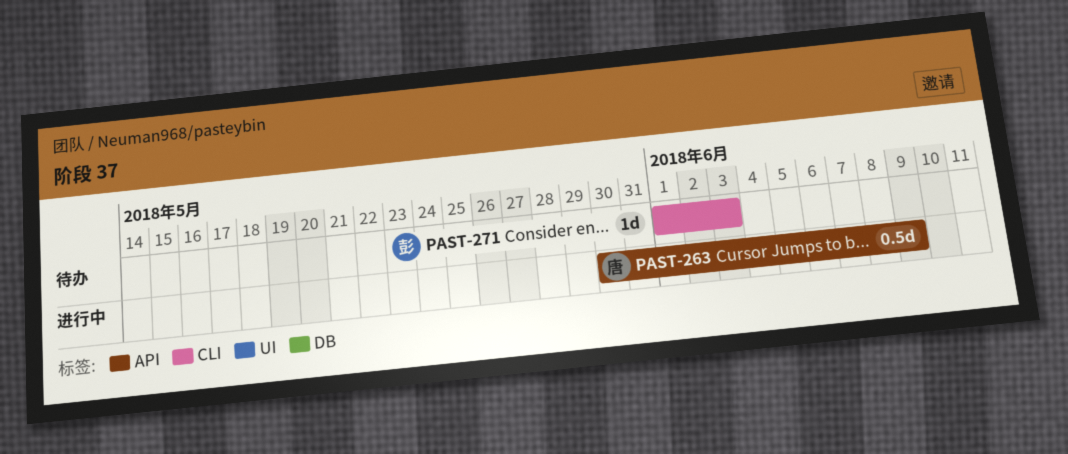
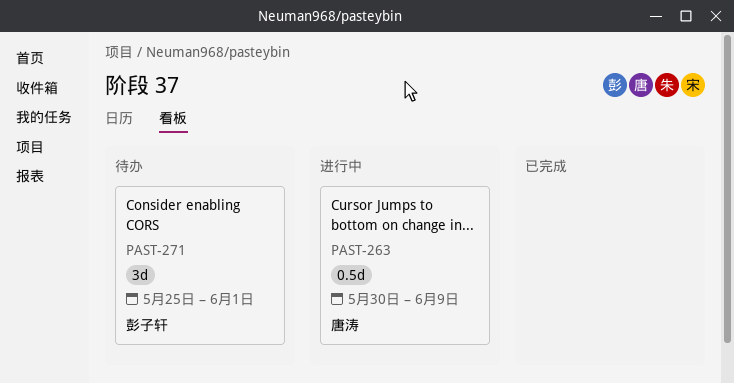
PAST-271, estimate: 1d -> 3d
PAST-271, start: Jun 1 -> May 25
PAST-271, due: Jun 3 -> Jun 1

